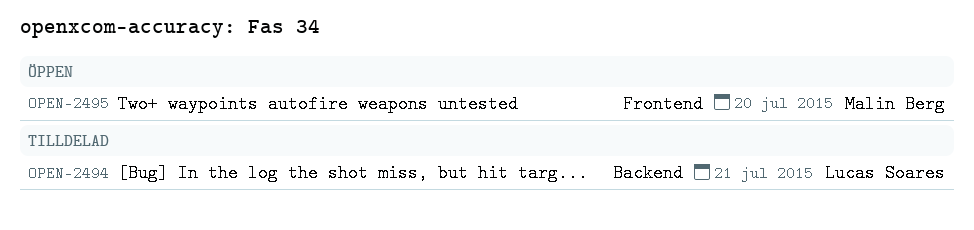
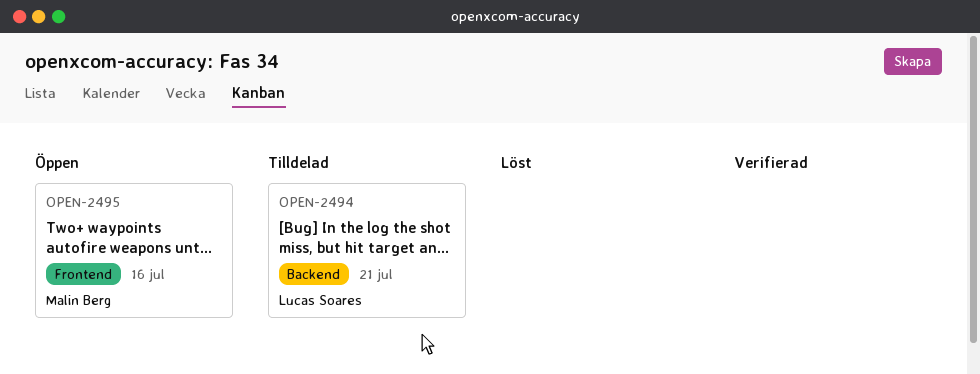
OPEN-2495, due: Jul 20 -> Jul 16

